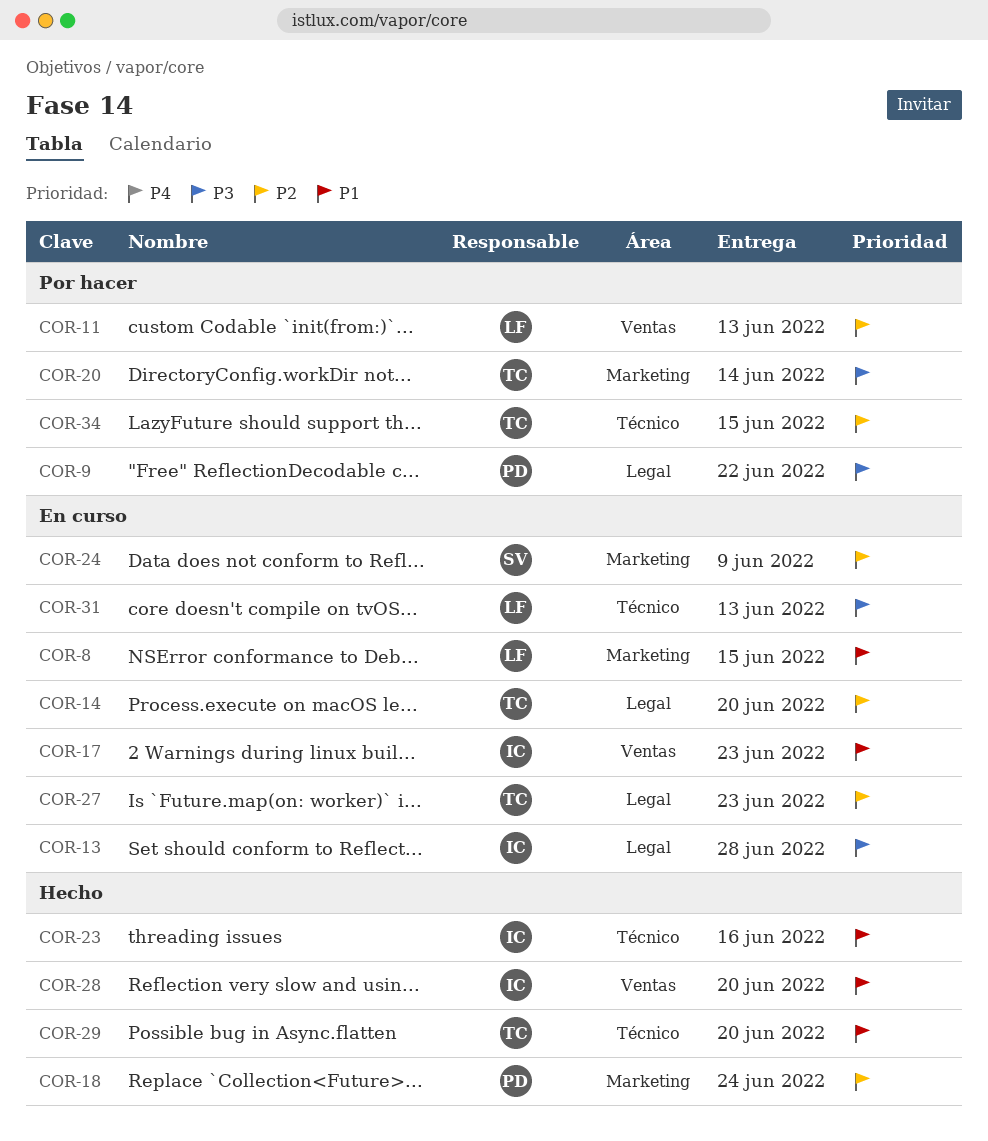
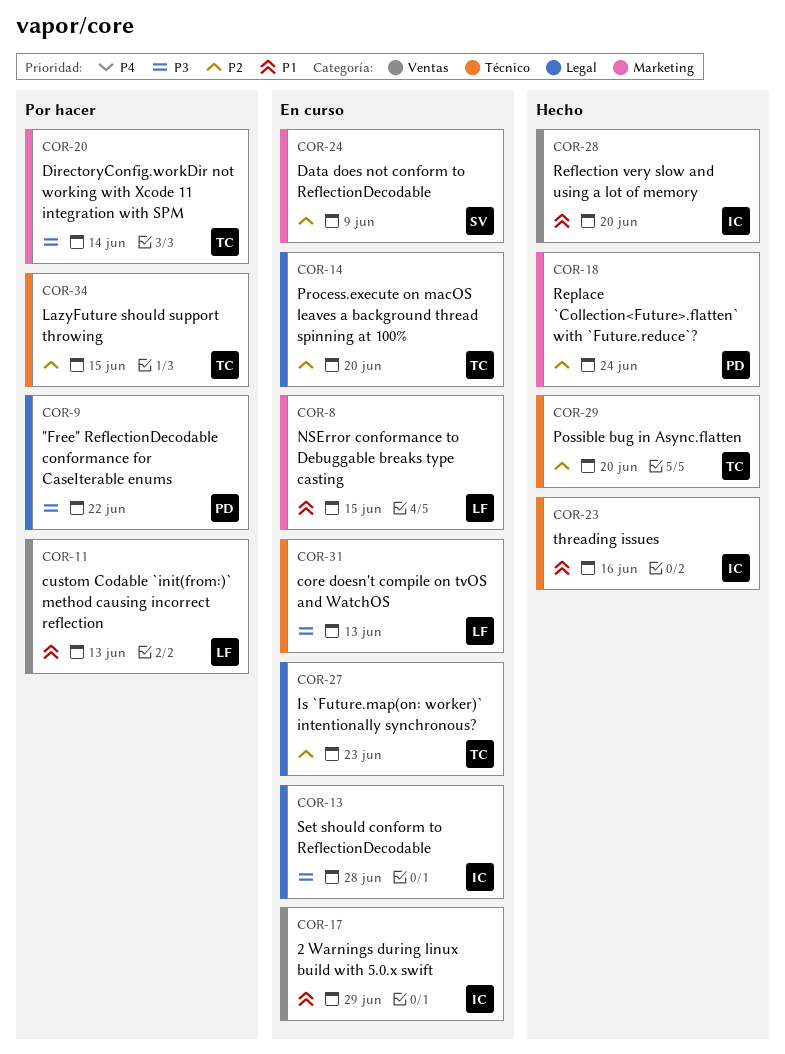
COR-11, priority: P2 -> P1
COR-17, due: Jun 23 -> Jun 29
COR-29, priority: P1 -> P2

